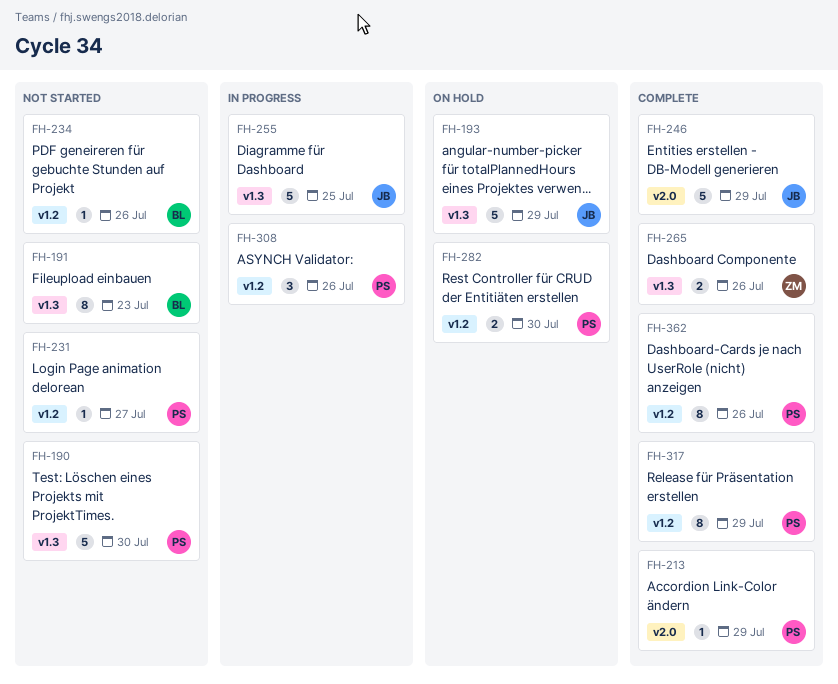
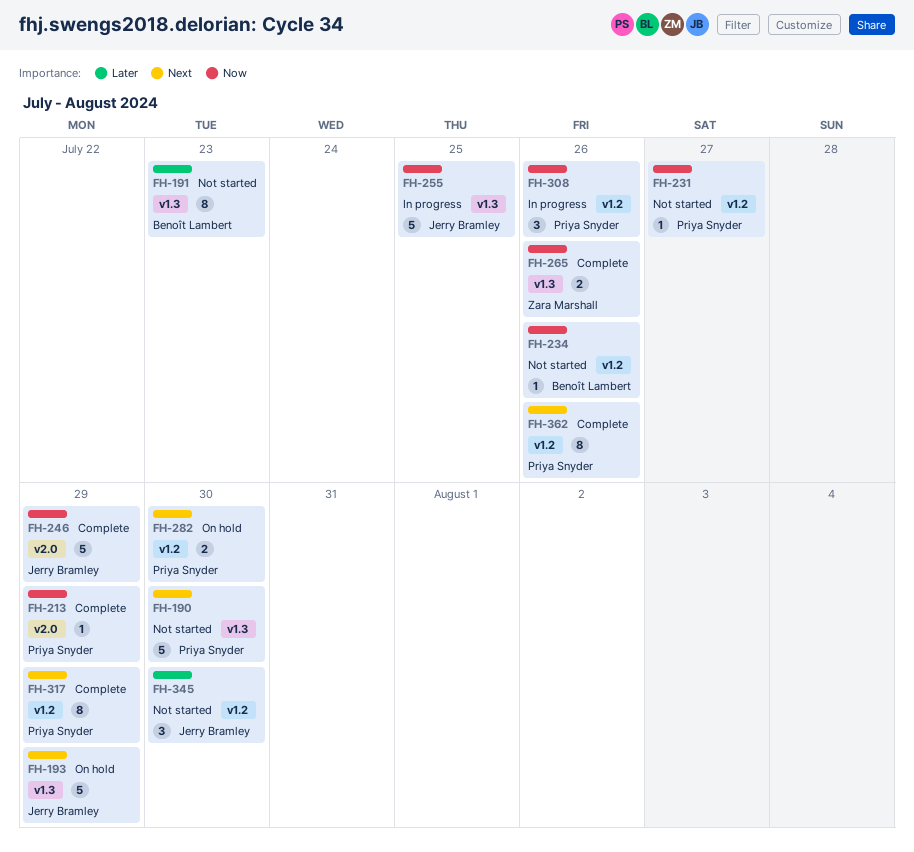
FH-345: none -> present

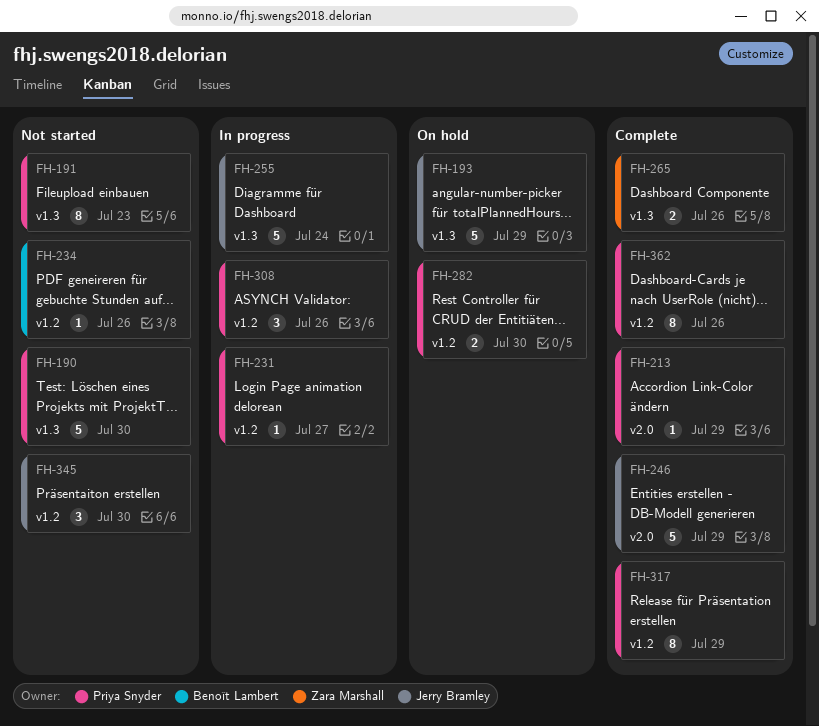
FH-191, owner: Benoît Lambert -> Priya Snyder
FH-231, status: Not started -> In progress
FH-255, due: Jul 25 -> Jul 24

